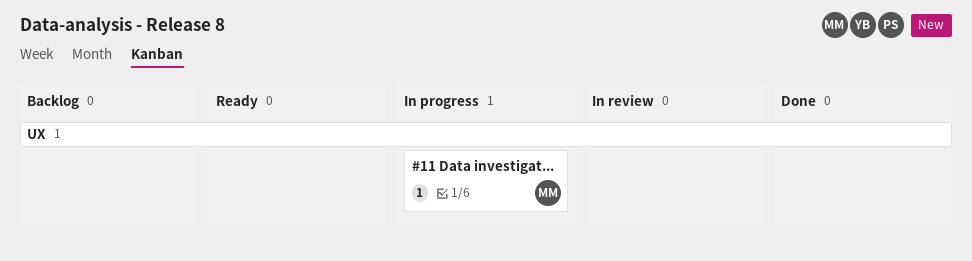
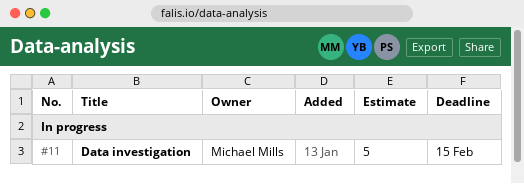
#11, estimate: 1 -> 5

